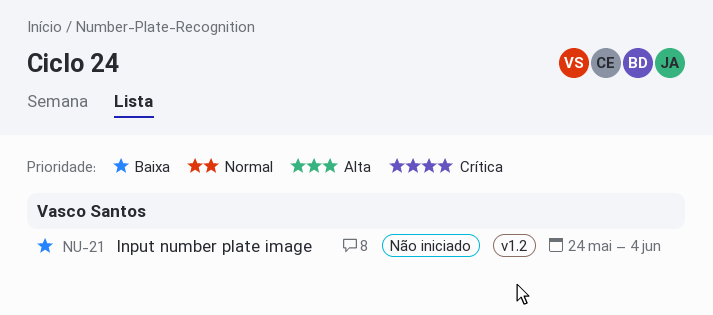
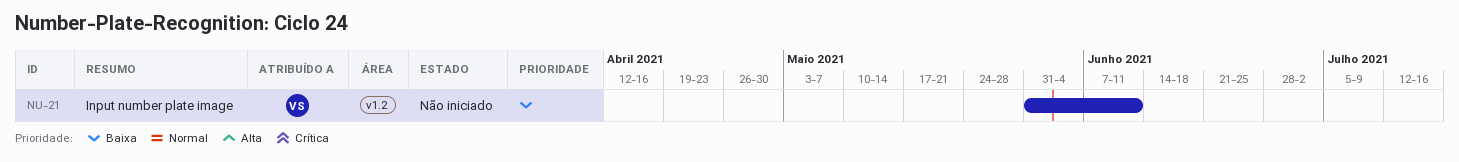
NU-21, start: May 24 -> May 31
NU-21, due: Jun 4 -> Jun 11

